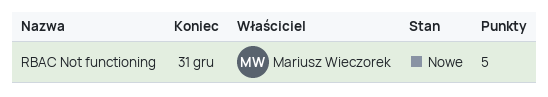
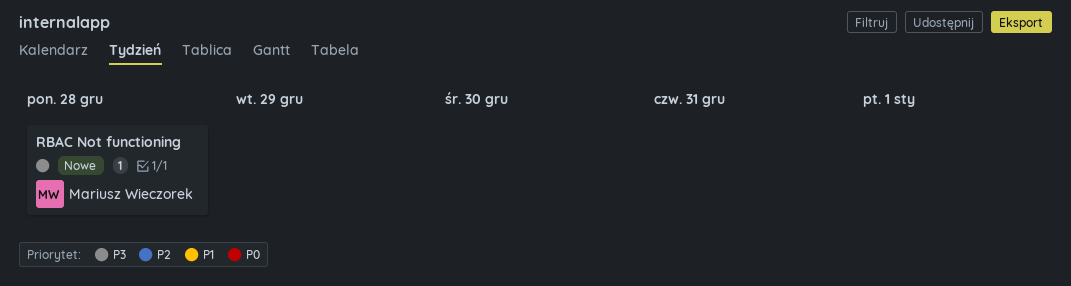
RBAC Not functioning, estimate: 5 -> 1
RBAC Not functioning, due: Dec 31 -> Dec 28

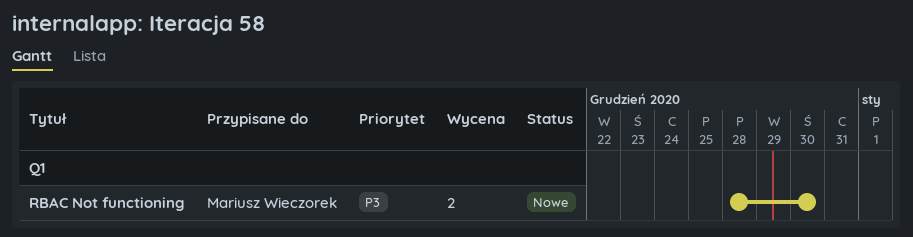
RBAC Not functioning, estimate: 1 -> 2
RBAC Not functioning, due: Dec 28 -> Dec 30

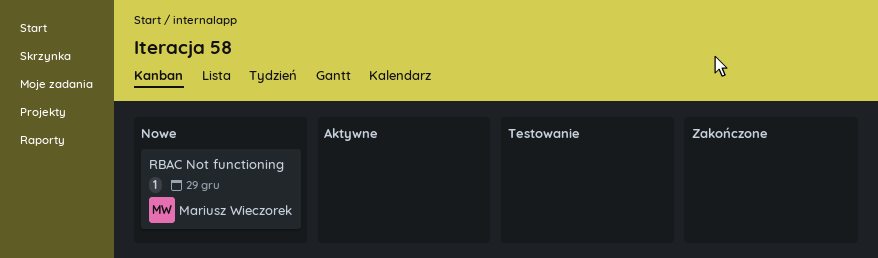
RBAC Not functioning, estimate: 2 -> 1
RBAC Not functioning, due: Dec 30 -> Dec 29

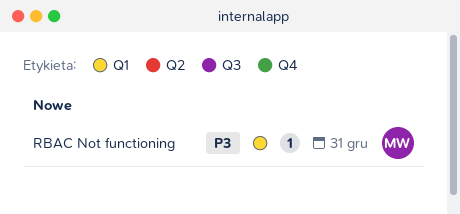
RBAC Not functioning, due: Dec 29 -> Dec 31

